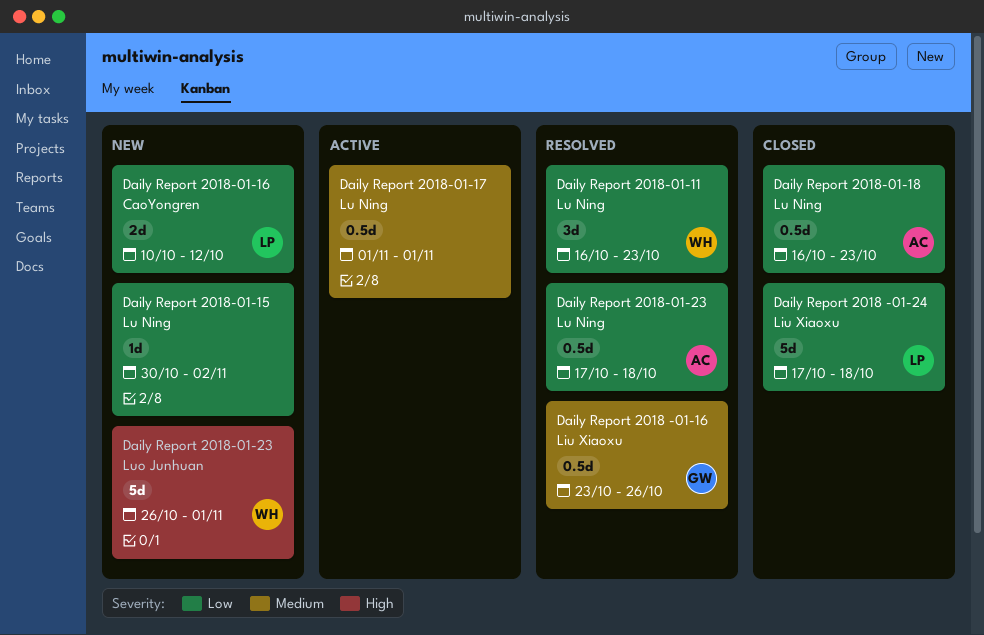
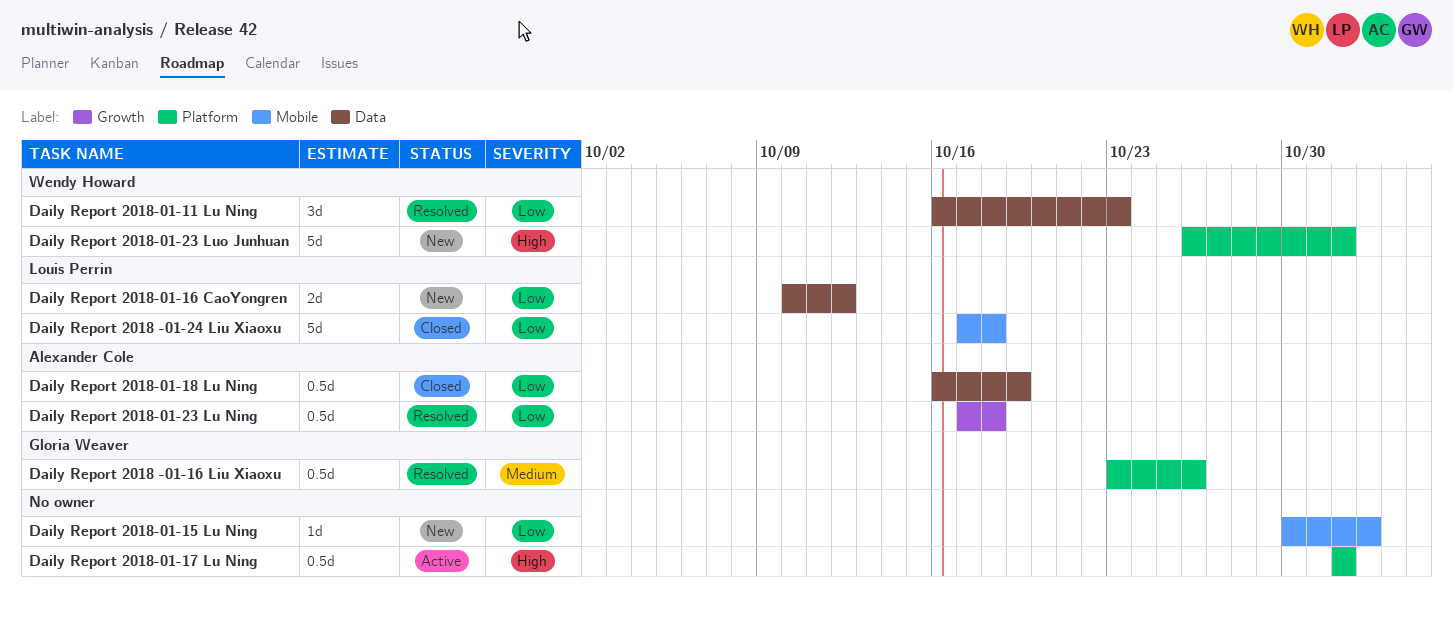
Daily Report 2018-01-17 Lu Ning, priority: Medium -> High
Daily Report 2018-01-18 Lu Ning, due: Oct 23 -> Oct 19

